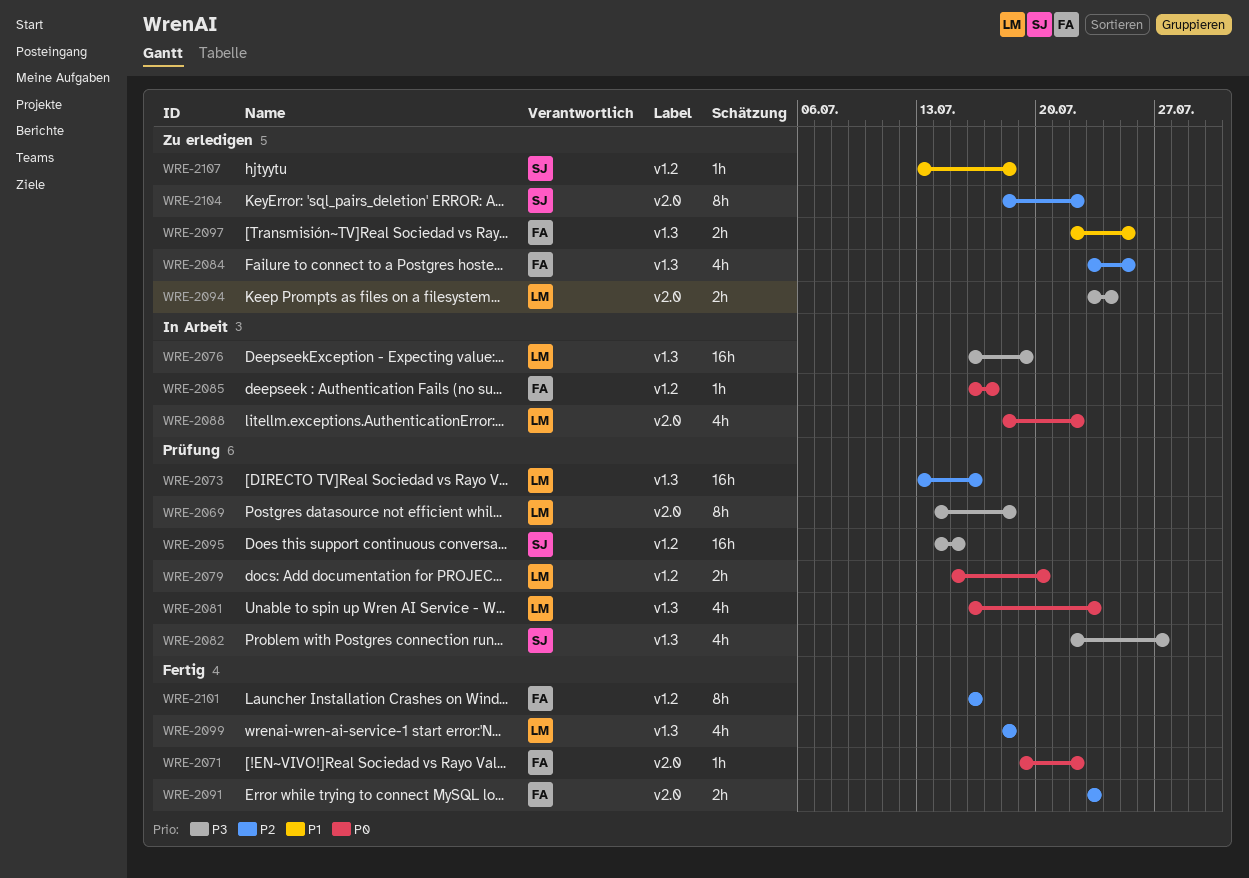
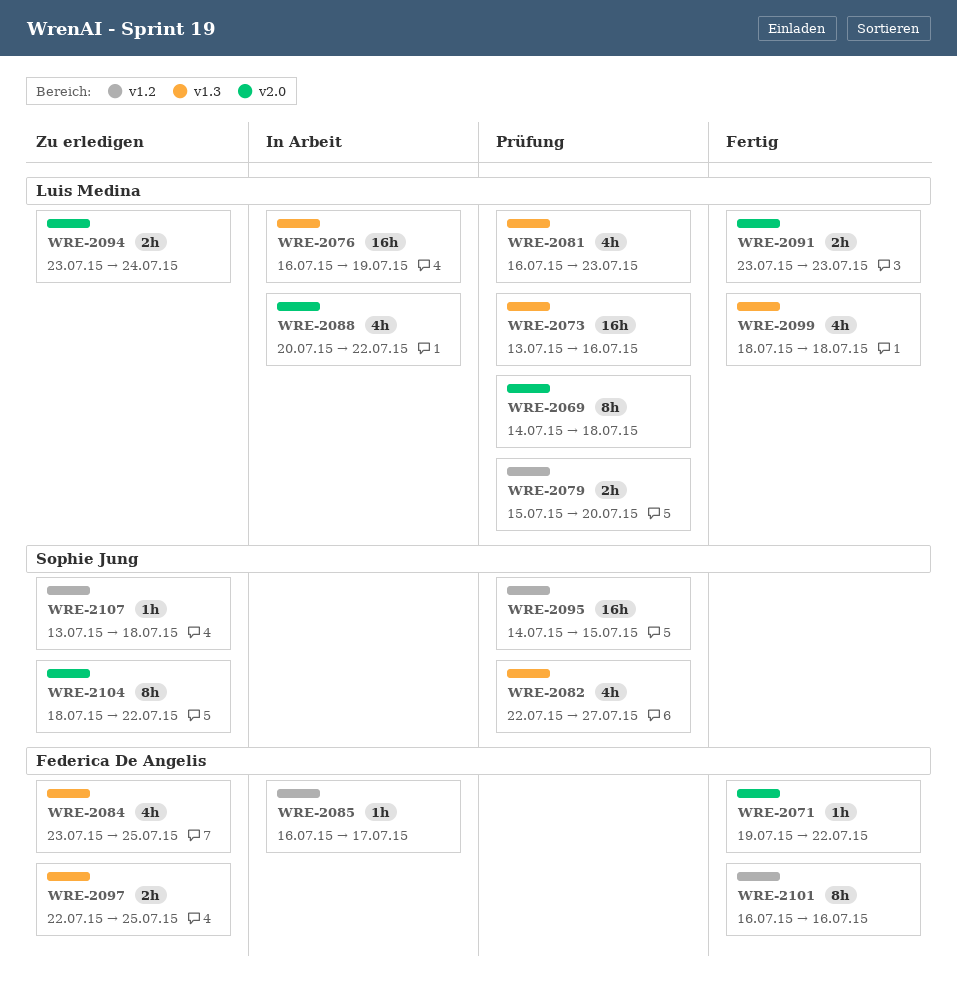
WRE-2088, start: Jul 18 -> Jul 20
WRE-2091, owner: Federica De Angelis -> Luis Medina

